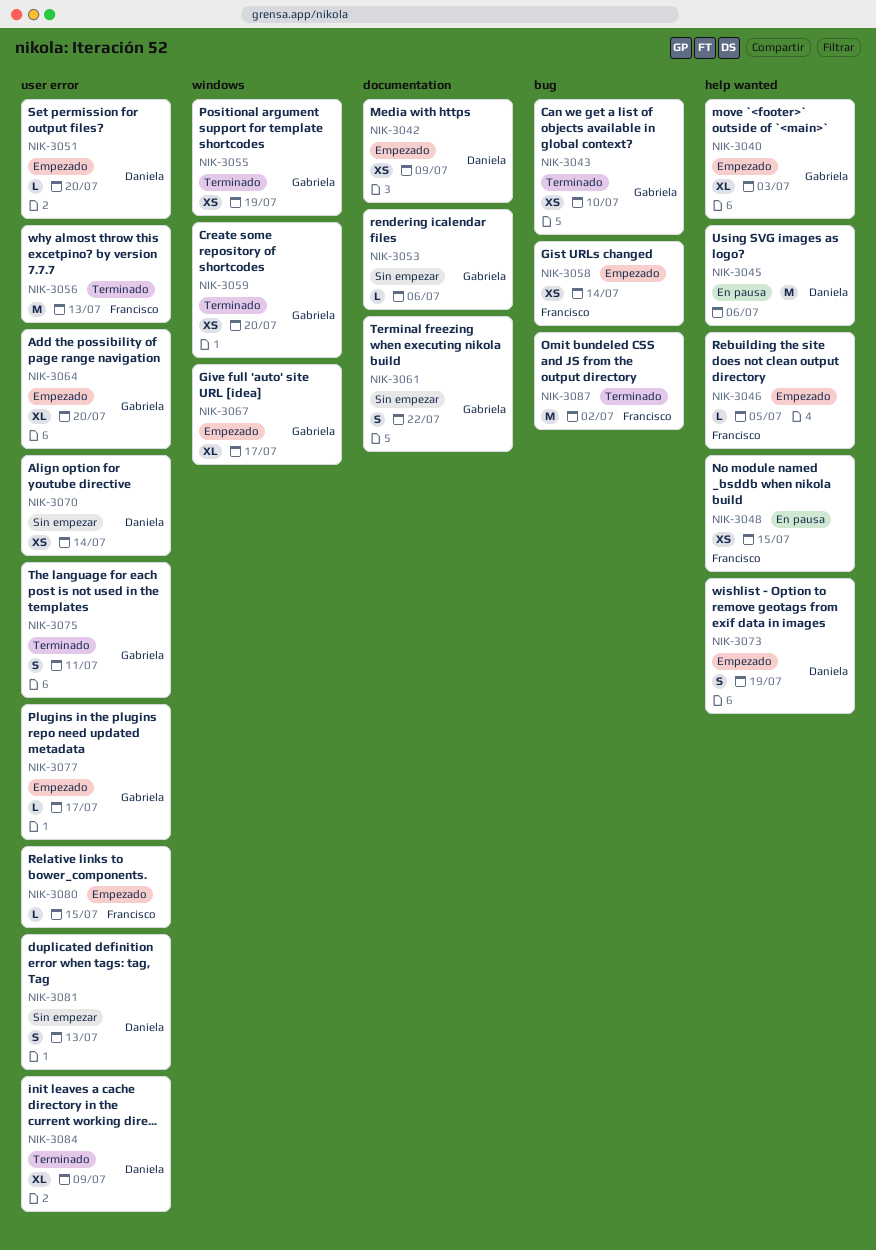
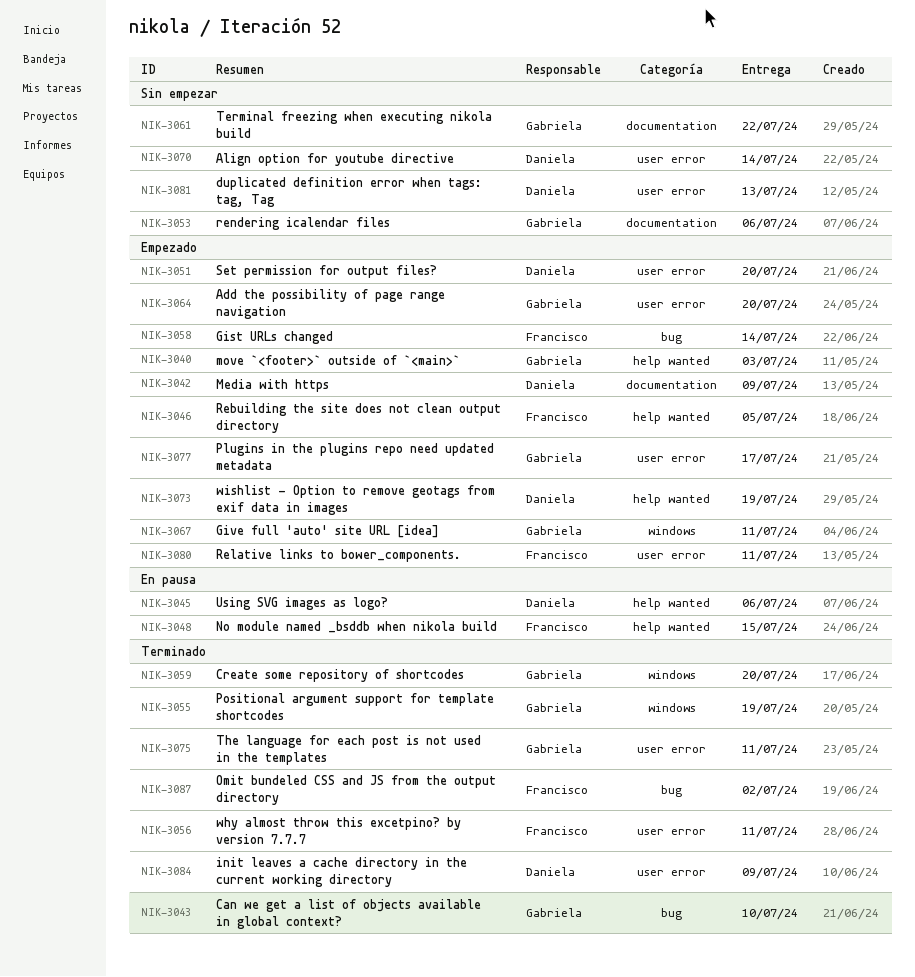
NIK-3056, due: Jul 13 -> Jul 11
NIK-3067, due: Jul 17 -> Jul 11
NIK-3080, due: Jul 15 -> Jul 11

